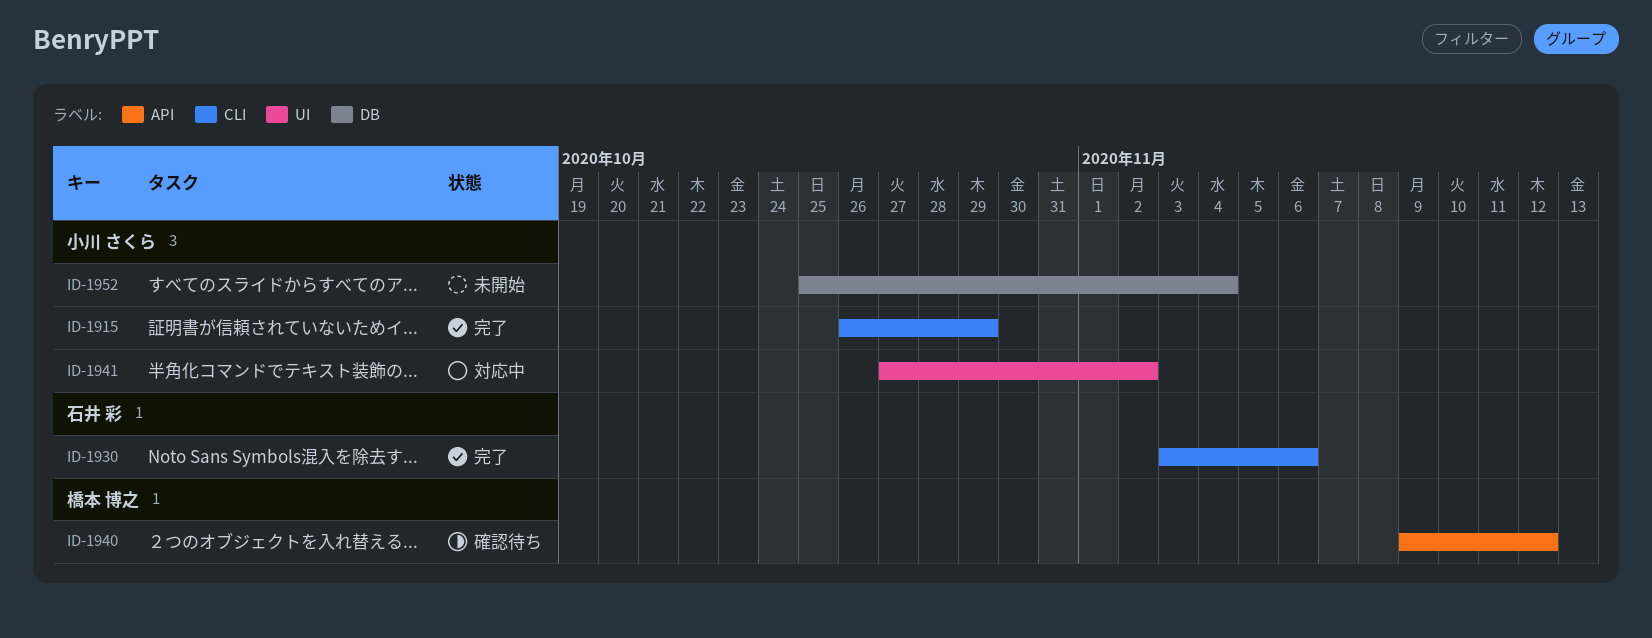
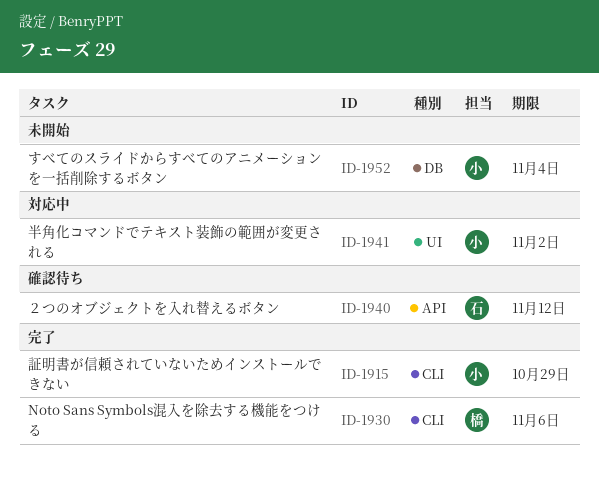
ID-1930, owner: 石井 彩 -> 橋本 博之
ID-1940, owner: 橋本 博之 -> 石井 彩

